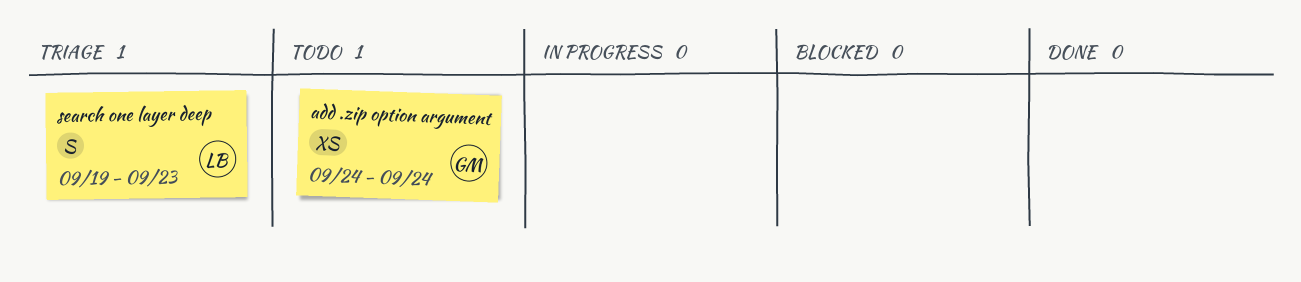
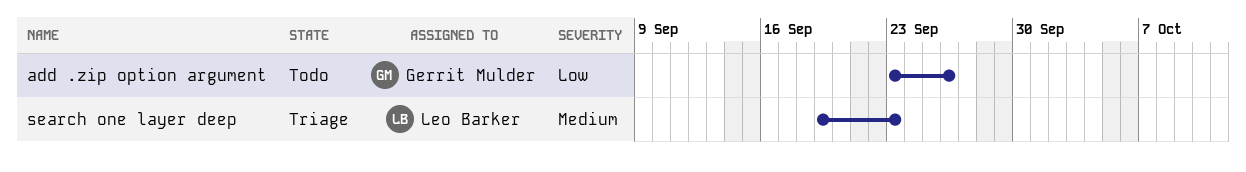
add .zip option argument, start: Sep 24 -> Sep 23
add .zip option argument, due: Sep 24 -> Sep 26

